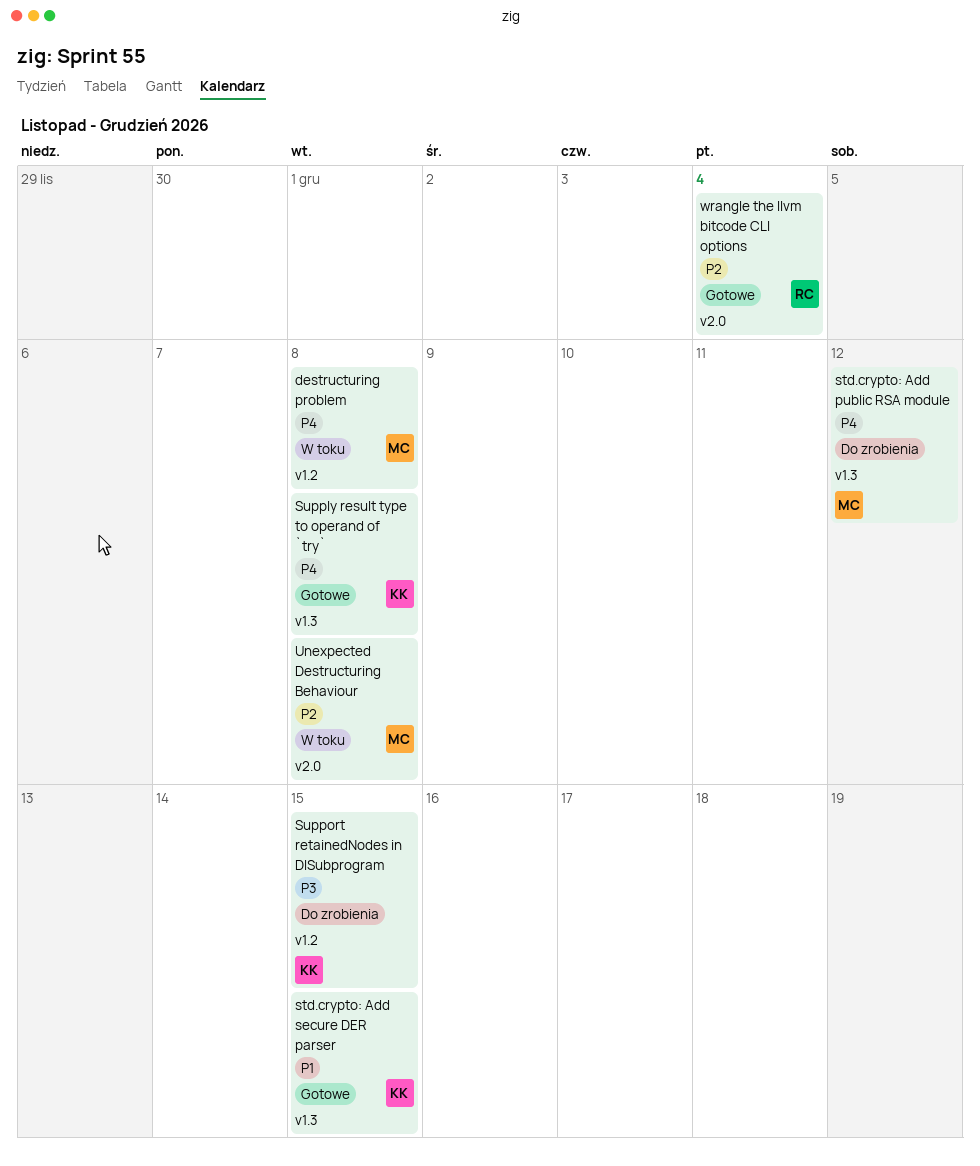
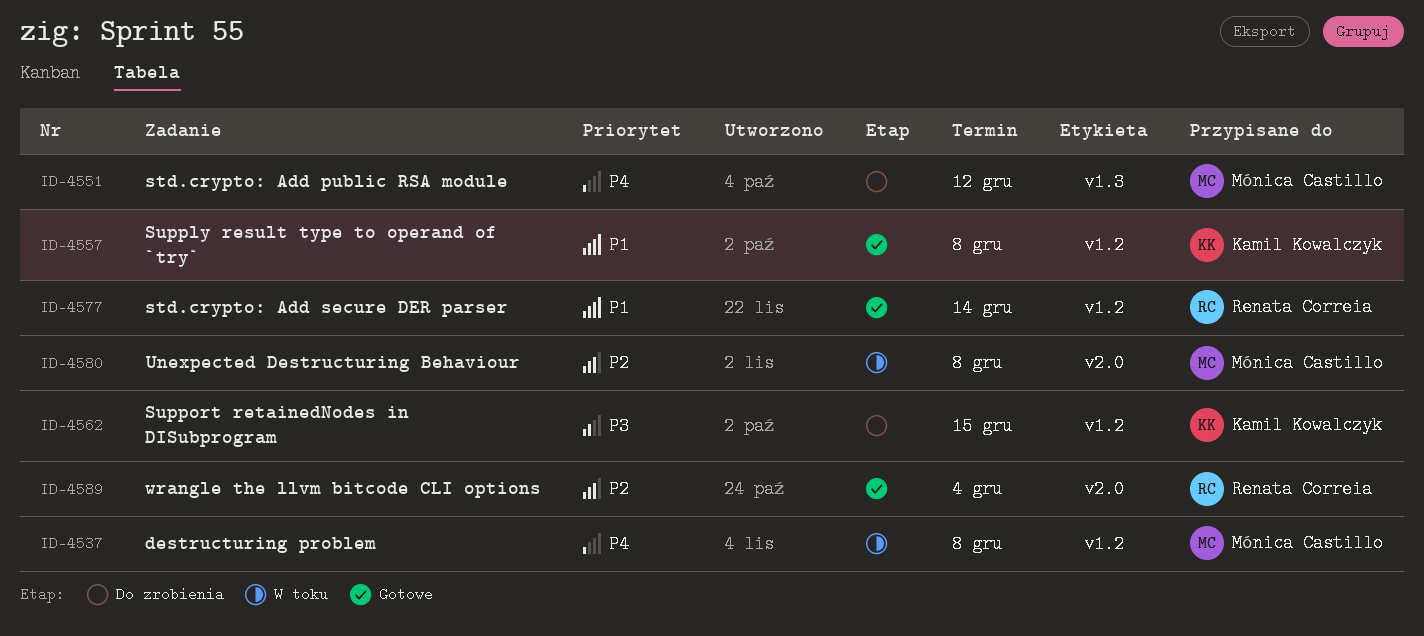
std.crypto: Add secure DER parser, owner: Kamil Kowalczyk -> Renata Correia
std.crypto: Add secure DER parser, label: v1.3 -> v1.2
std.crypto: Add secure DER parser, due: Dec 15 -> Dec 14
Supply result type to operand of `try`, priority: P4 -> P1
Supply result type to operand of `try`, label: v1.3 -> v1.2

